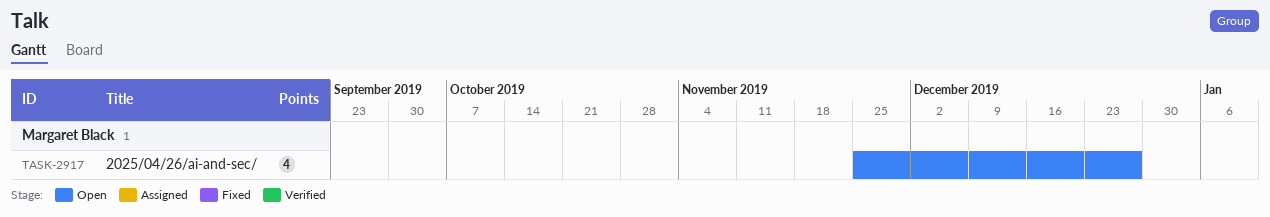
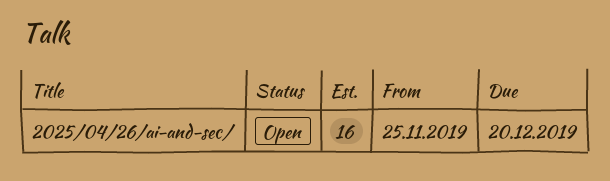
2025/04/26/ai-and-sec/, estimate: 4 -> 16
2025/04/26/ai-and-sec/, due: Dec 27 -> Dec 20

